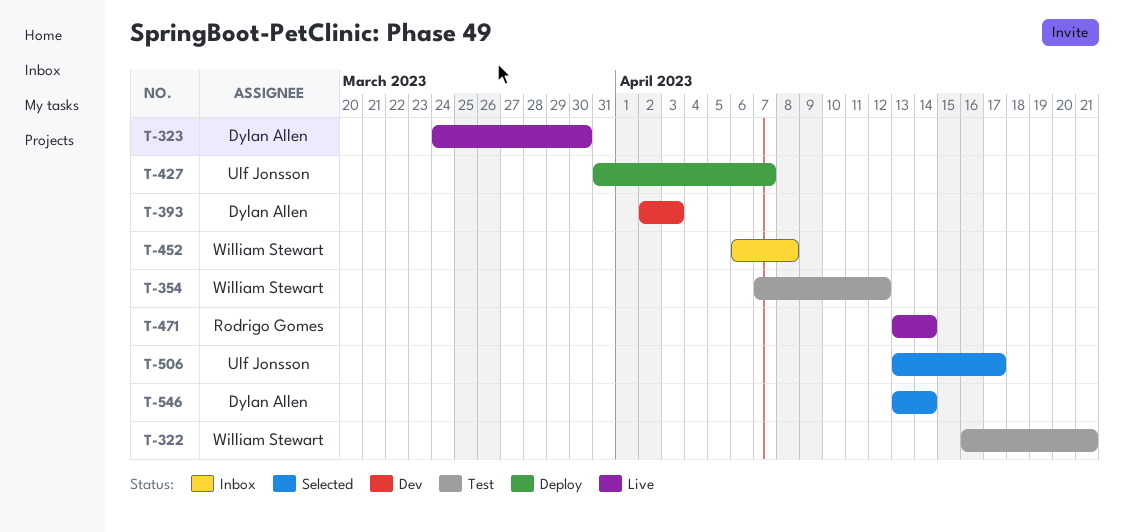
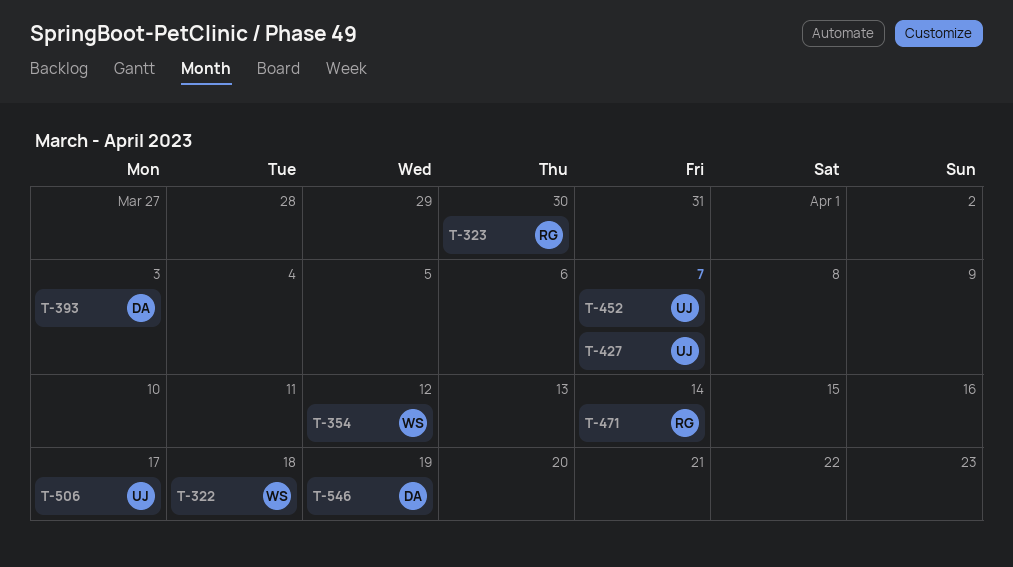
T-322, due: Apr 21 -> Apr 18
T-323, owner: Dylan Allen -> Rodrigo Gomes
T-452, owner: William Stewart -> Ulf Jonsson
T-452, due: Apr 8 -> Apr 7
T-546, due: Apr 14 -> Apr 19

